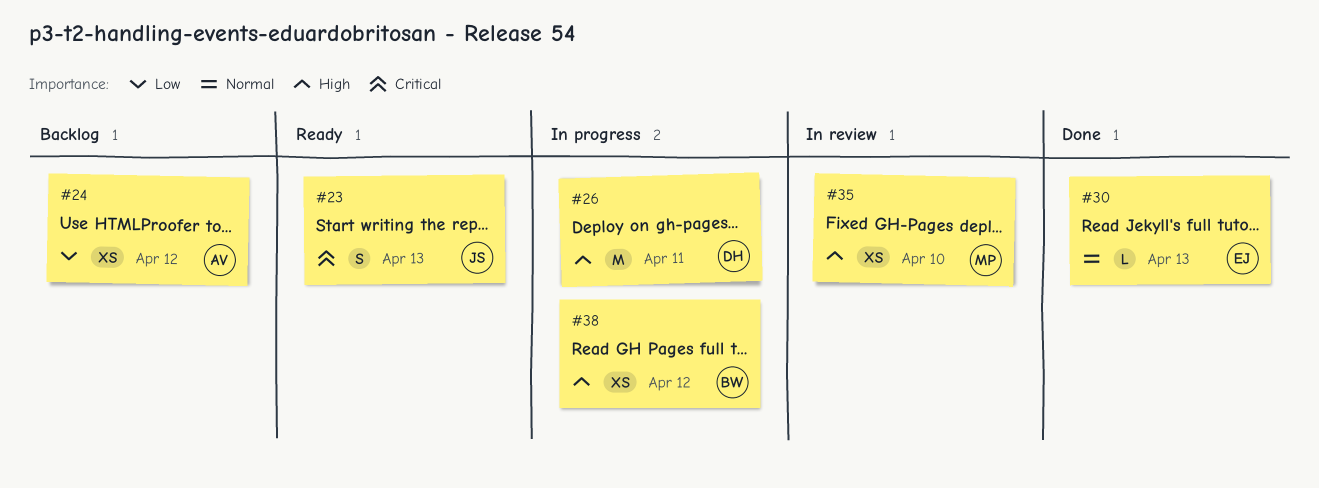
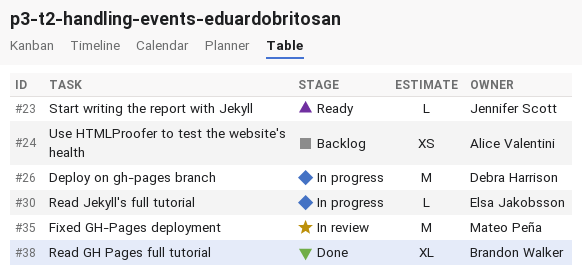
#23, estimate: S -> L
#30, status: Done -> In progress
#35, estimate: XS -> M
#38, status: In progress -> Done
#38, estimate: XS -> XL

